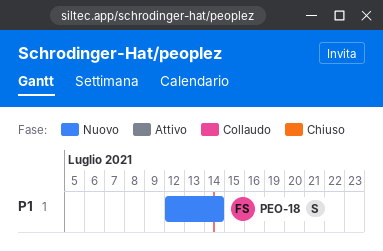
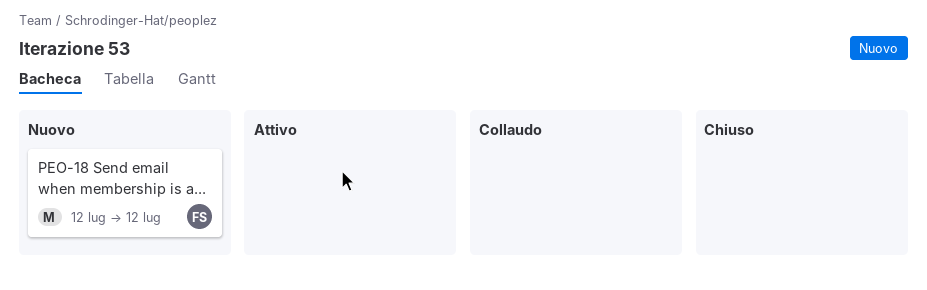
PEO-18, estimate: S -> M
PEO-18, due: Jul 14 -> Jul 12

